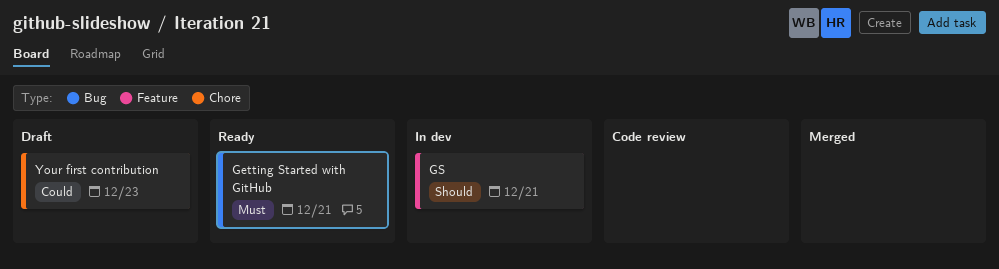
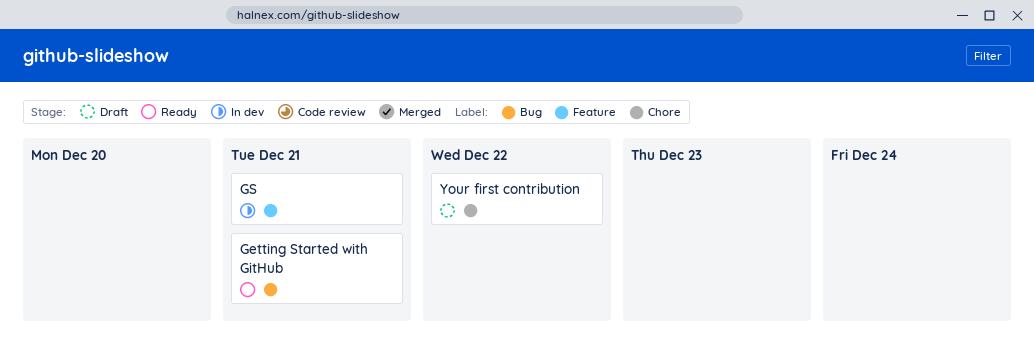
Your first contribution, due: Dec 23 -> Dec 22

